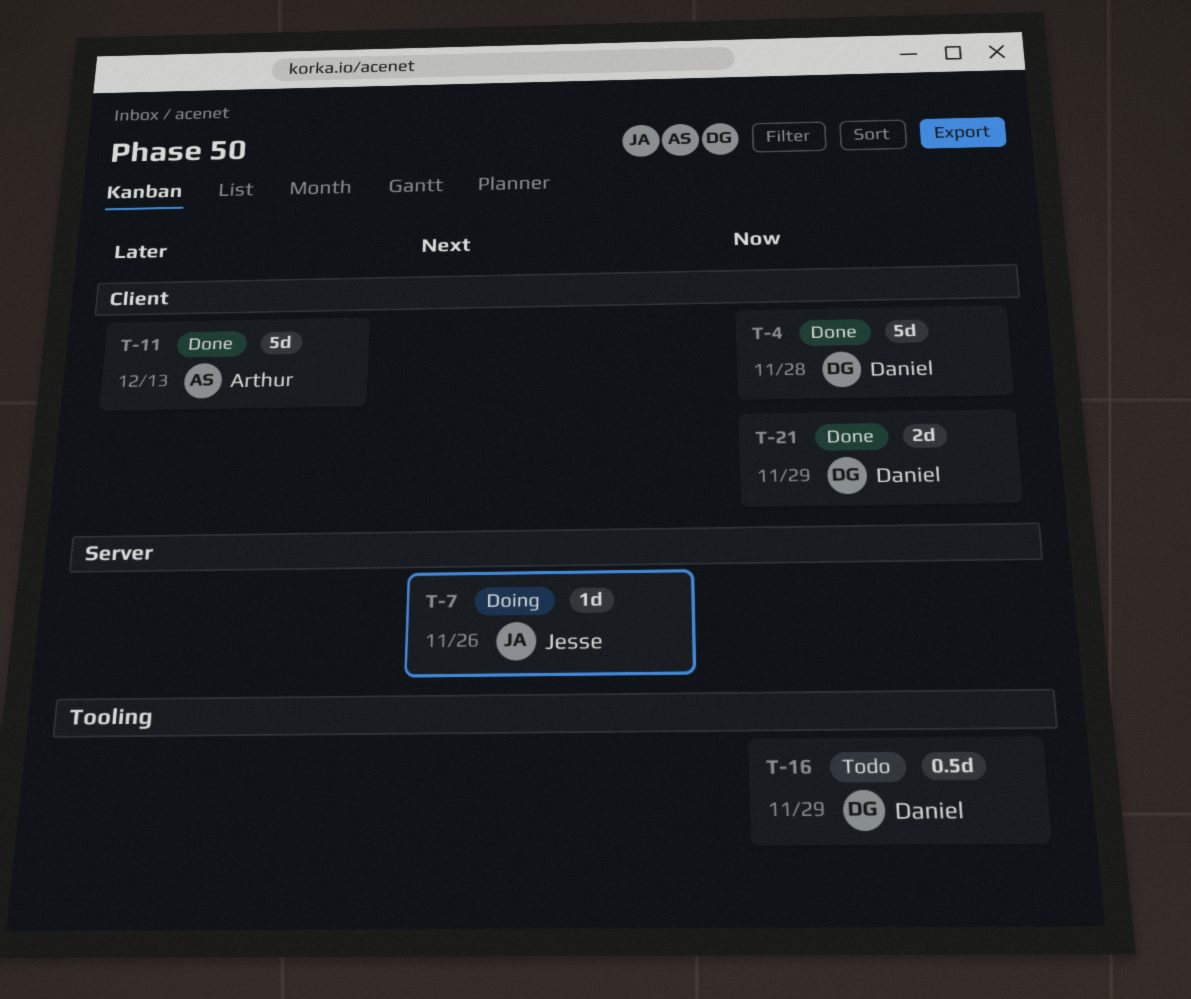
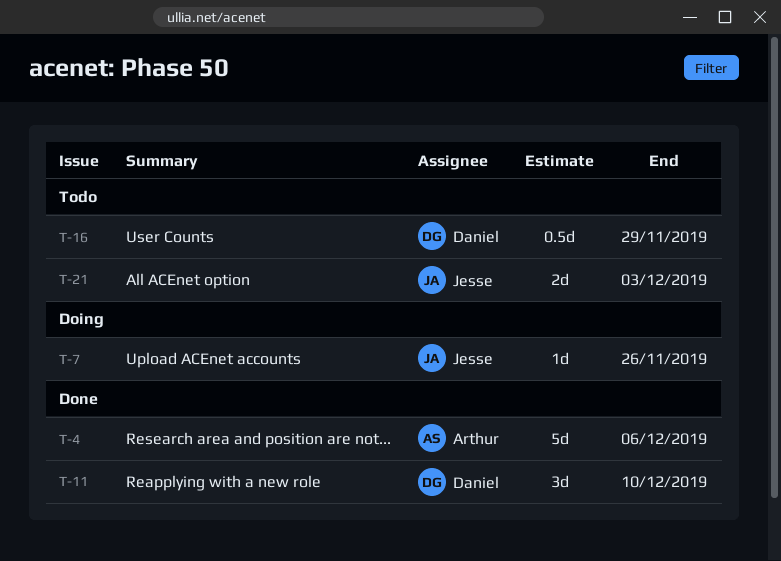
T-4, owner: Daniel -> Arthur
T-4, due: Nov 28 -> Dec 6
T-11, owner: Arthur -> Daniel
T-11, estimate: 5d -> 3d
T-11, due: Dec 13 -> Dec 10
T-21, status: Done -> Todo
T-21, owner: Daniel -> Jesse
T-21, due: Nov 29 -> Dec 3

